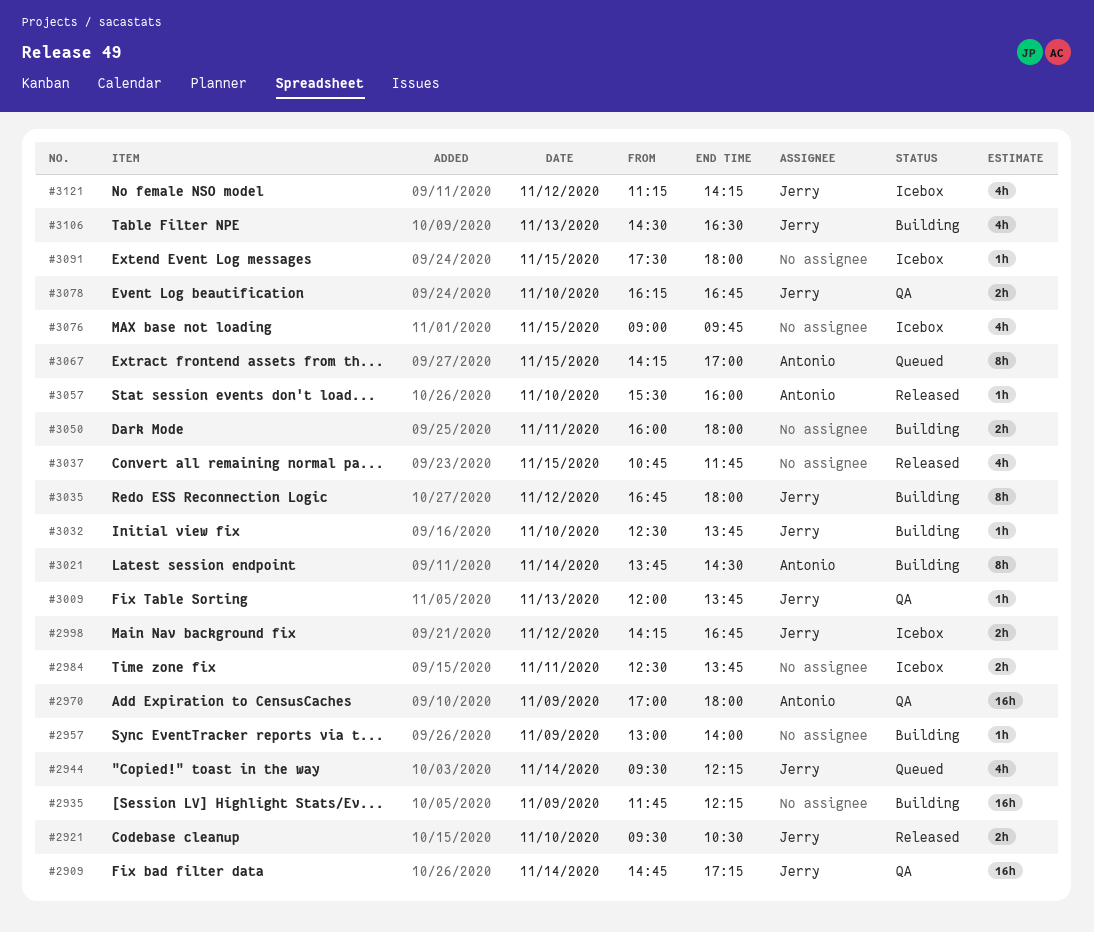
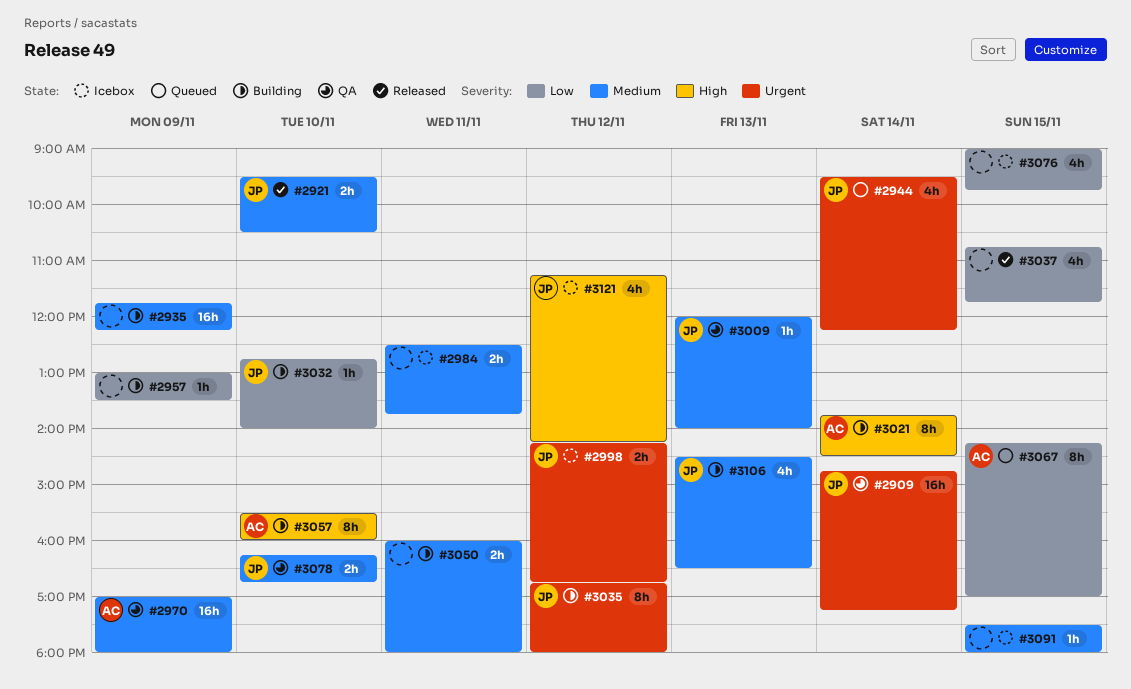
#2957, ends: 14:00 -> 13:30
#3009, ends: 13:45 -> 14:00
#3032, begins: 12:30 -> 12:45
#3032, ends: 13:45 -> 14:00
#3057, status: Released -> Building
#3057, estimate: 1h -> 8h

